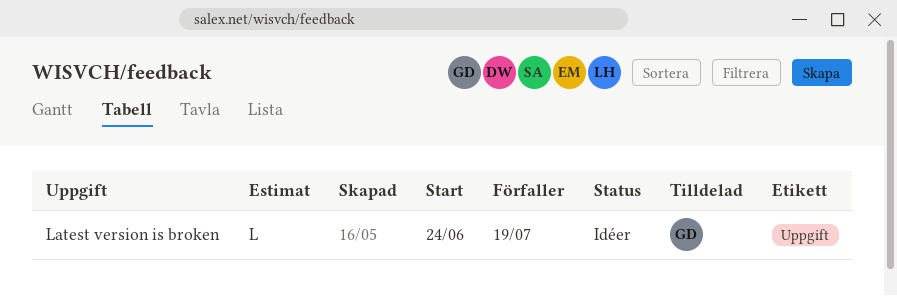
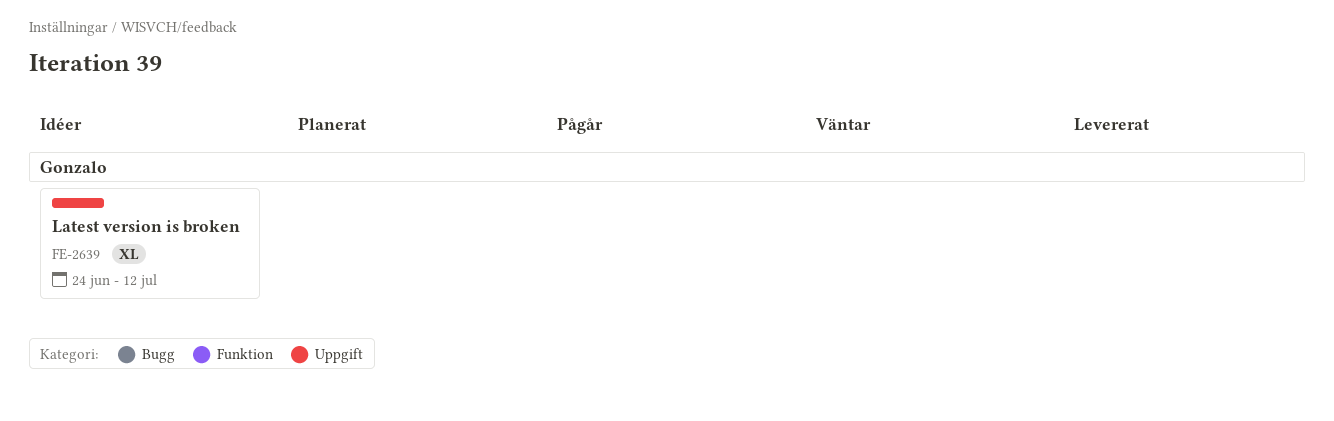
Latest version is broken, estimate: L -> XL
Latest version is broken, due: Jul 19 -> Jul 12

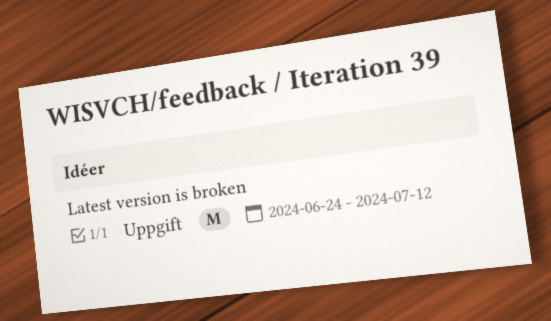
Latest version is broken, estimate: XL -> M

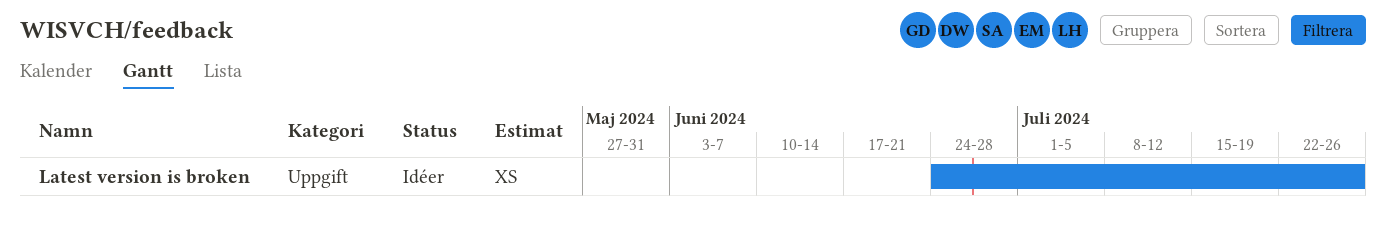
Latest version is broken, estimate: M -> XS
Latest version is broken, due: Jul 12 -> Jul 26

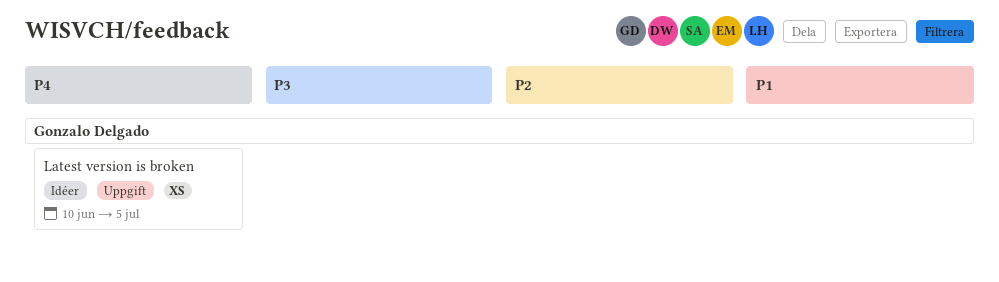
Latest version is broken, start: Jun 24 -> Jun 10
Latest version is broken, due: Jul 26 -> Jul 5

